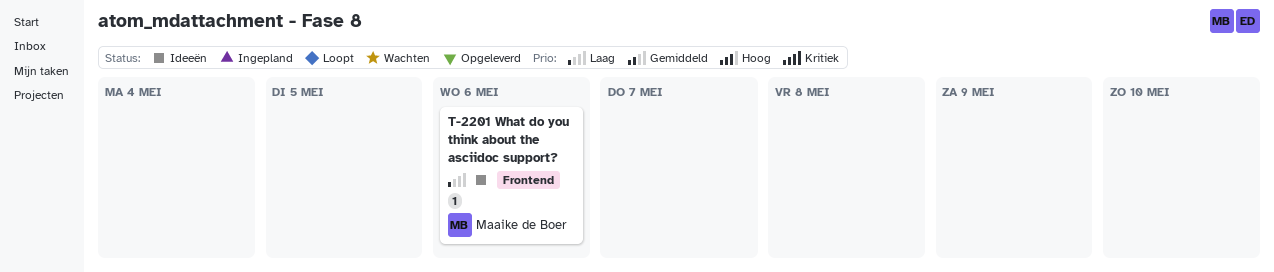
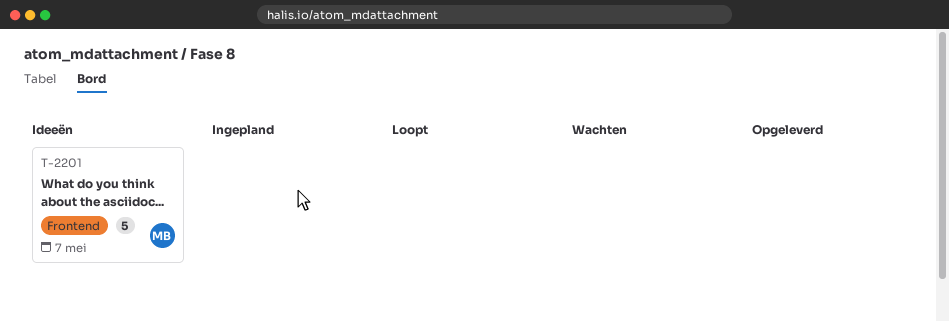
T-2201, estimate: 1 -> 5
T-2201, due: May 6 -> May 7

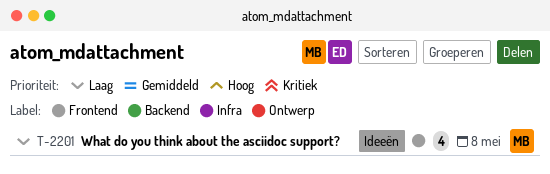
T-2201, estimate: 5 -> 4
T-2201, due: May 7 -> May 8

